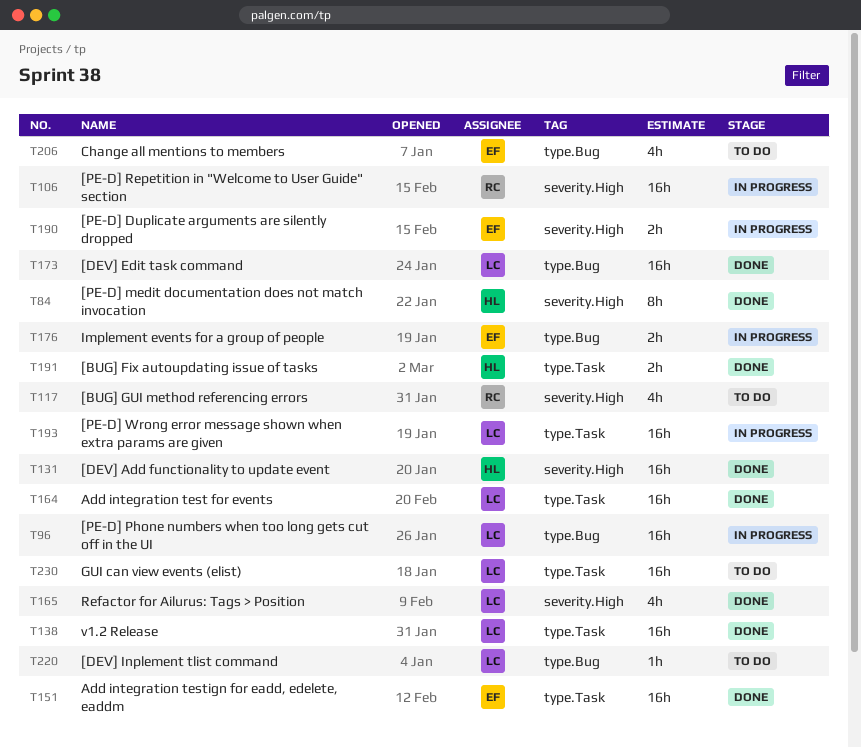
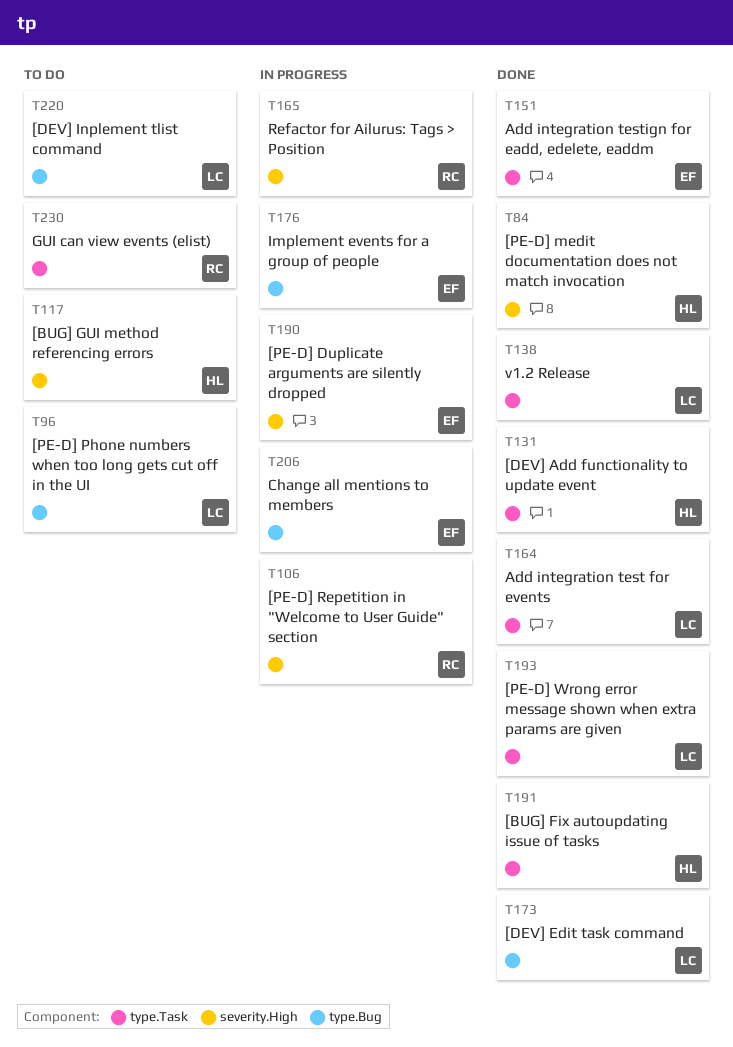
T96, status: In progress -> To do
T117, owner: RC -> HL
T131, label: severity.High -> type.Task
T165, status: Done -> In progress
T165, owner: LC -> RC
T193, status: In progress -> Done
T206, status: To do -> In progress
T230, owner: LC -> RC

